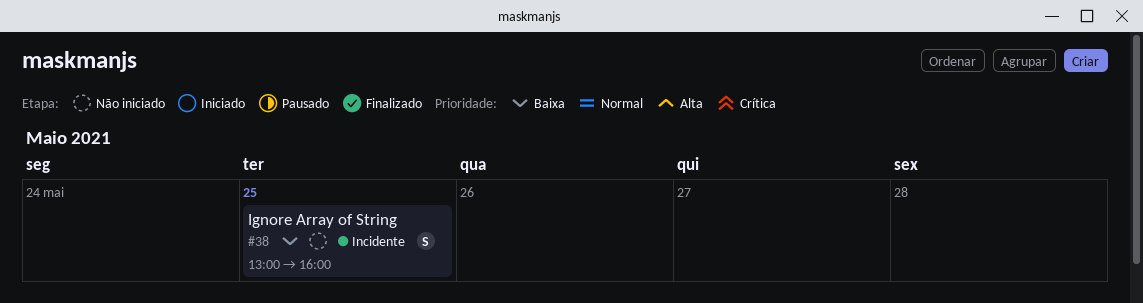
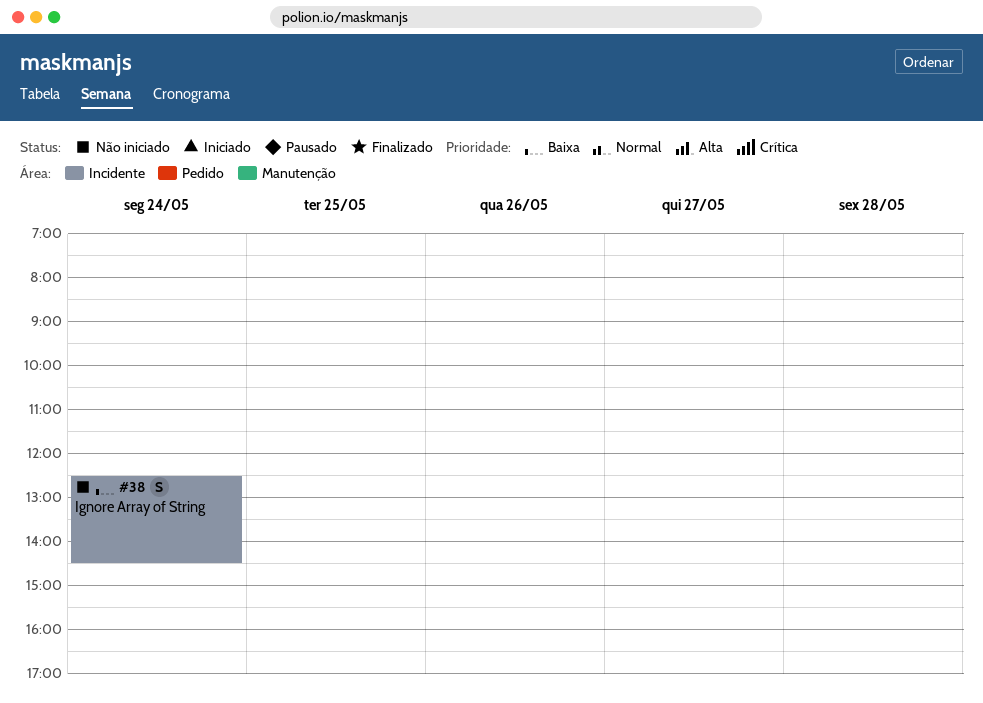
#38, day: May 25 -> May 24
#38, begins: 13:00 -> 12:30
#38, ends: 16:00 -> 14:30

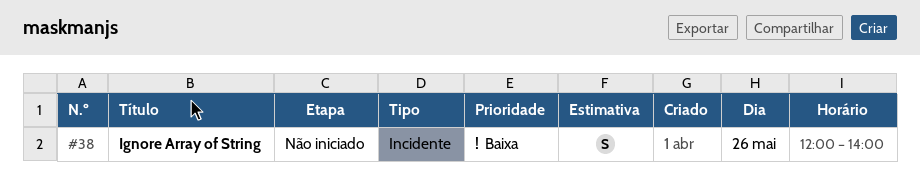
#38, day: May 24 -> May 26
#38, begins: 12:30 -> 12:00
#38, ends: 14:30 -> 14:00

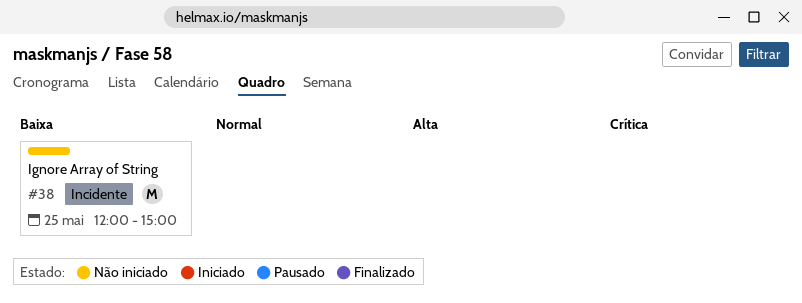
#38, estimate: S -> M
#38, day: May 26 -> May 25
#38, ends: 14:00 -> 15:00

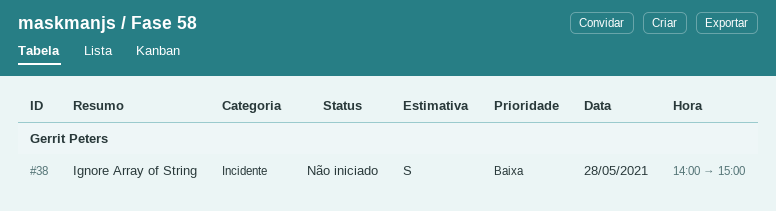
#38, estimate: M -> S
#38, day: May 25 -> May 28
#38, begins: 12:00 -> 14:00

